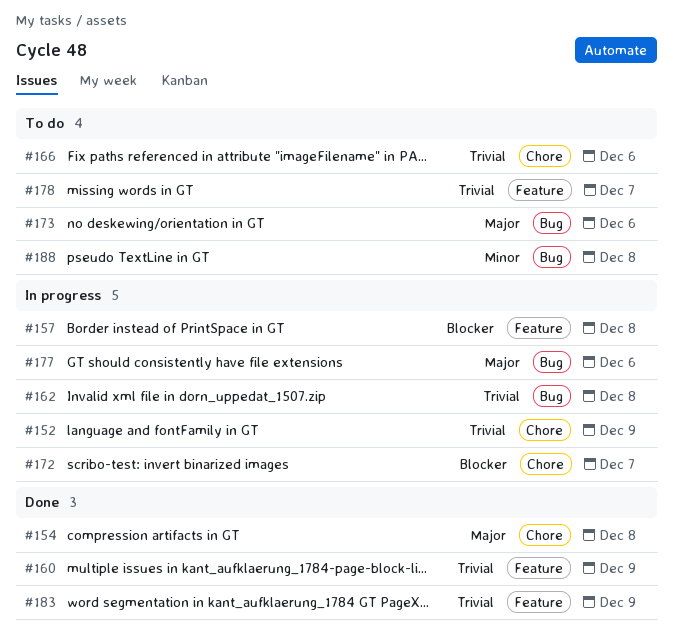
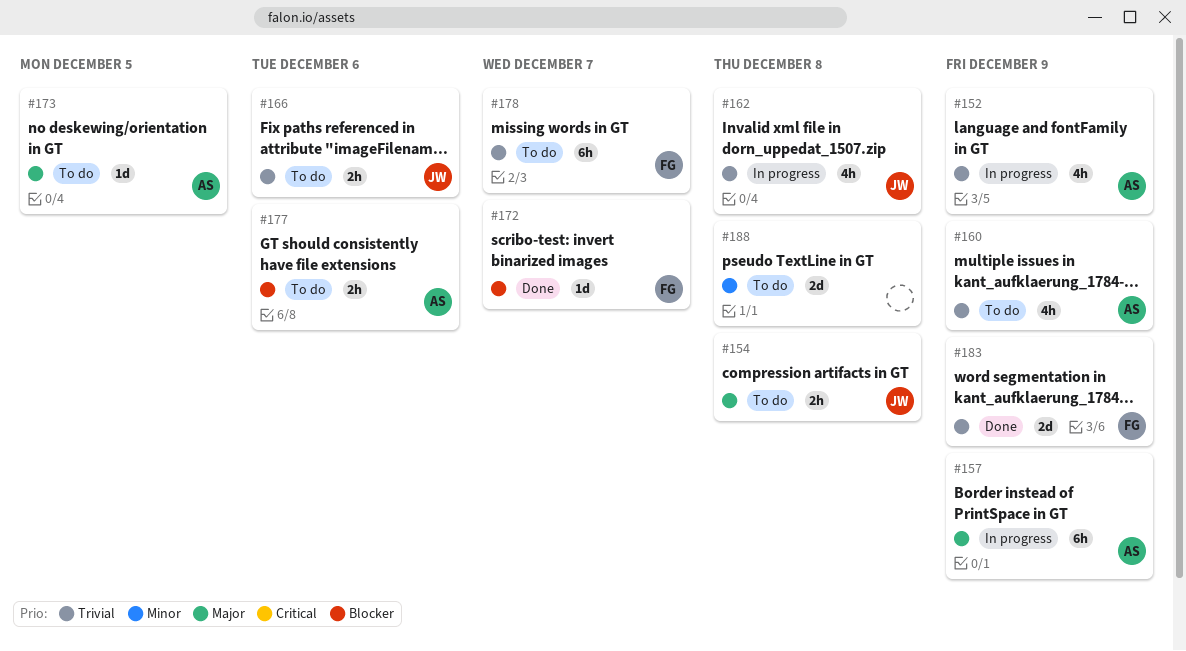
#154, status: Done -> To do
#157, priority: Blocker -> Major
#157, due: Dec 8 -> Dec 9
#160, status: Done -> To do
#172, status: In progress -> Done
#173, due: Dec 6 -> Dec 5
#177, status: In progress -> To do
#177, priority: Major -> Blocker

